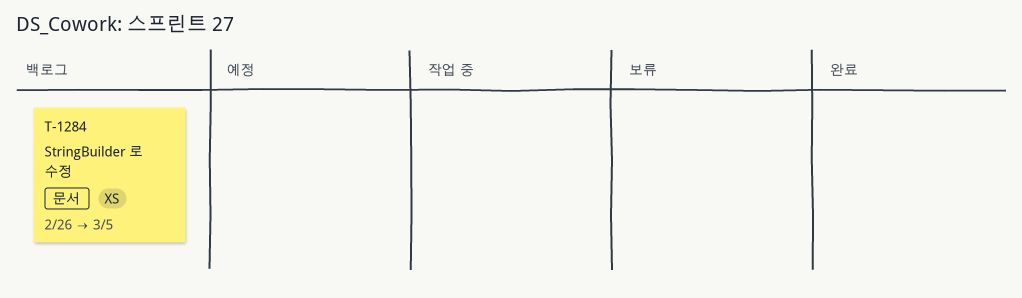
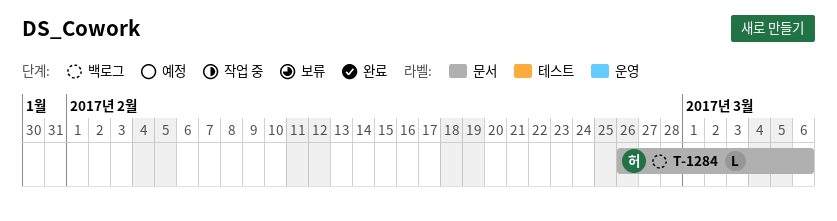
T-1284, estimate: XS -> L
T-1284, due: Mar 5 -> Mar 6

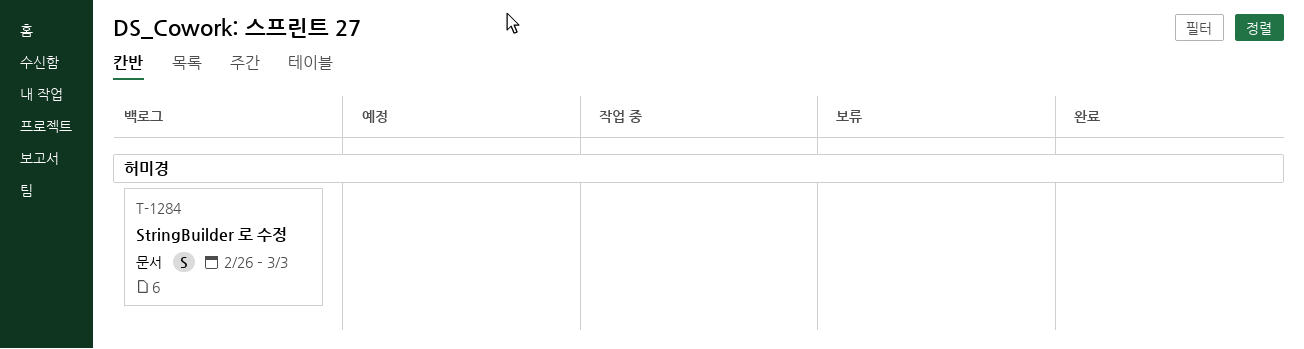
T-1284, estimate: L -> S
T-1284, due: Mar 6 -> Mar 3

